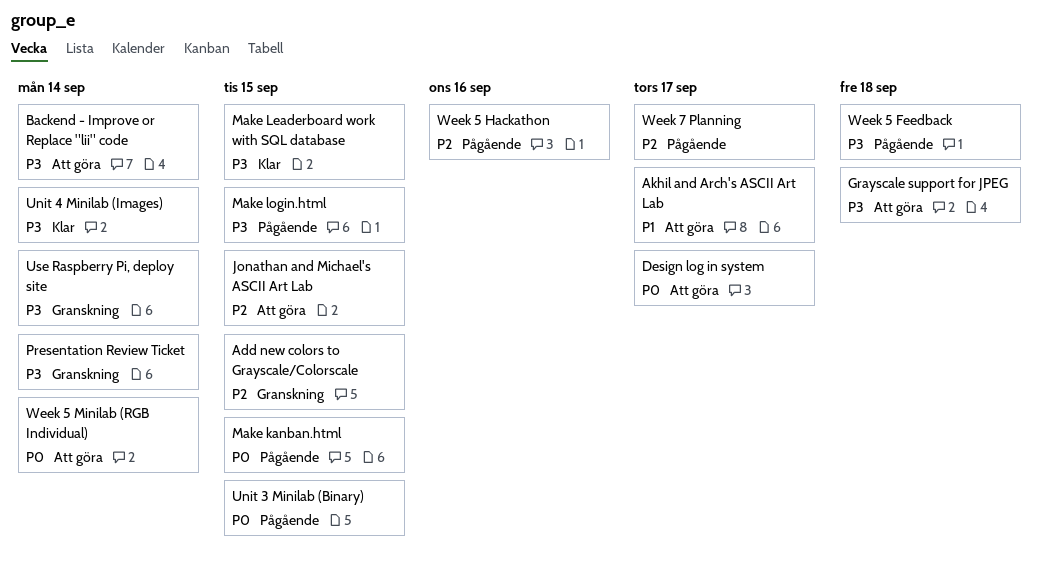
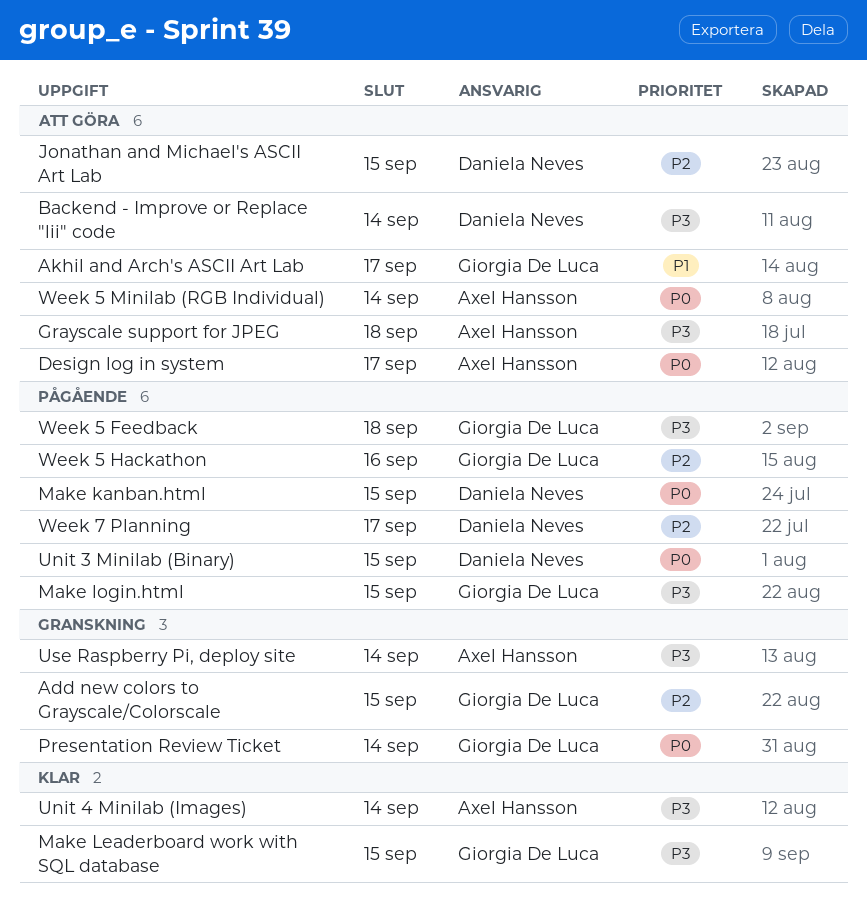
Presentation Review Ticket, priority: P3 -> P0

